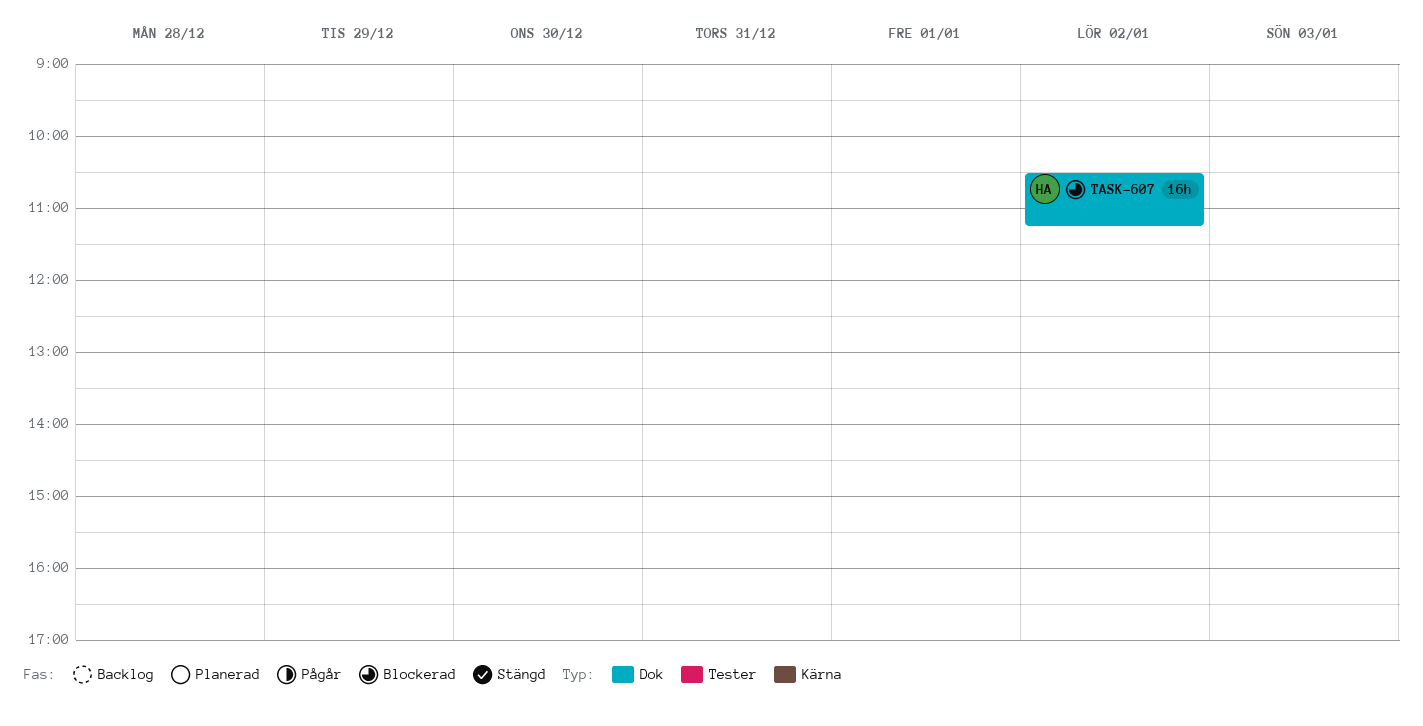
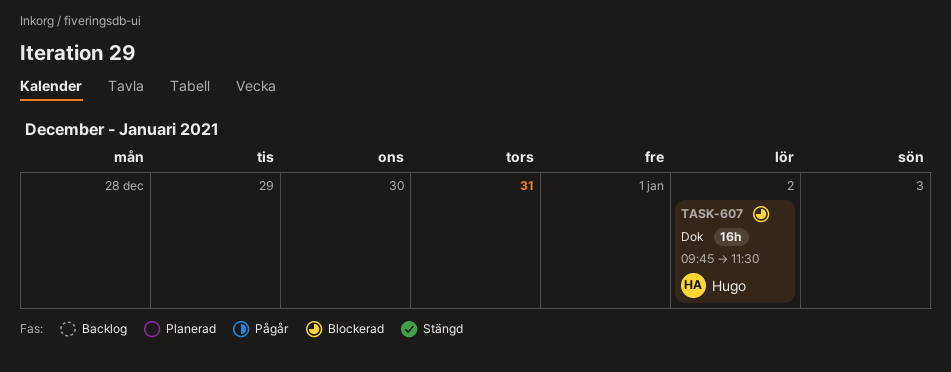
TASK-607, begins: 10:30 -> 09:45
TASK-607, ends: 11:15 -> 11:30

